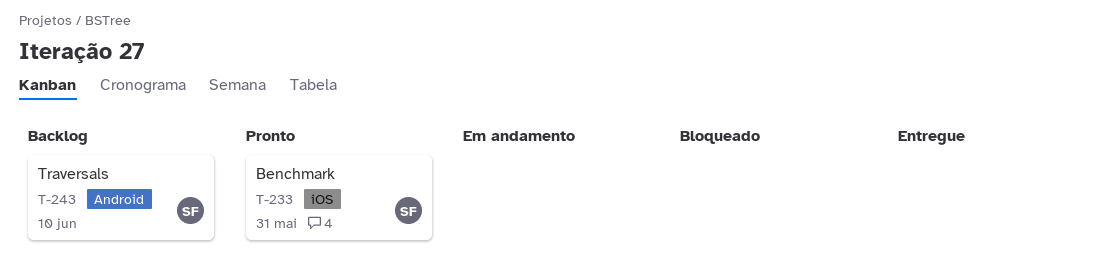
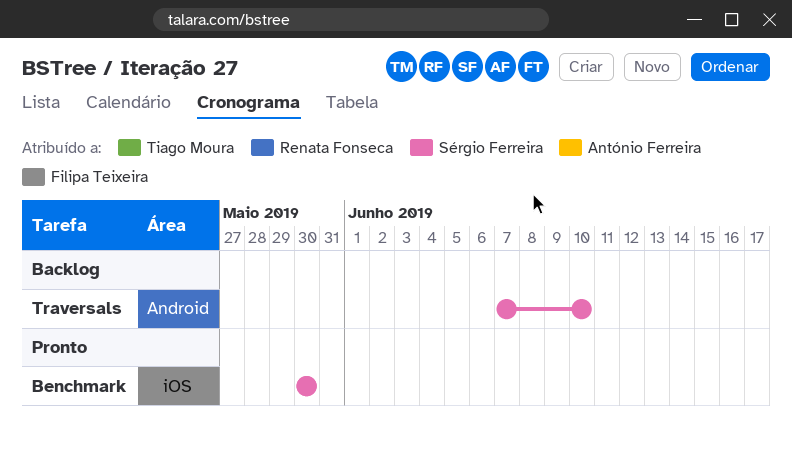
Benchmark, due: May 31 -> May 30

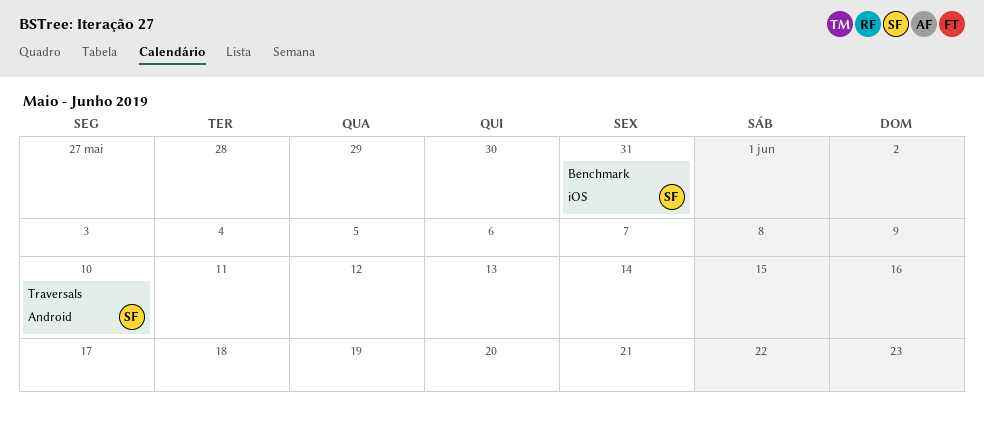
Benchmark, due: May 30 -> May 31

